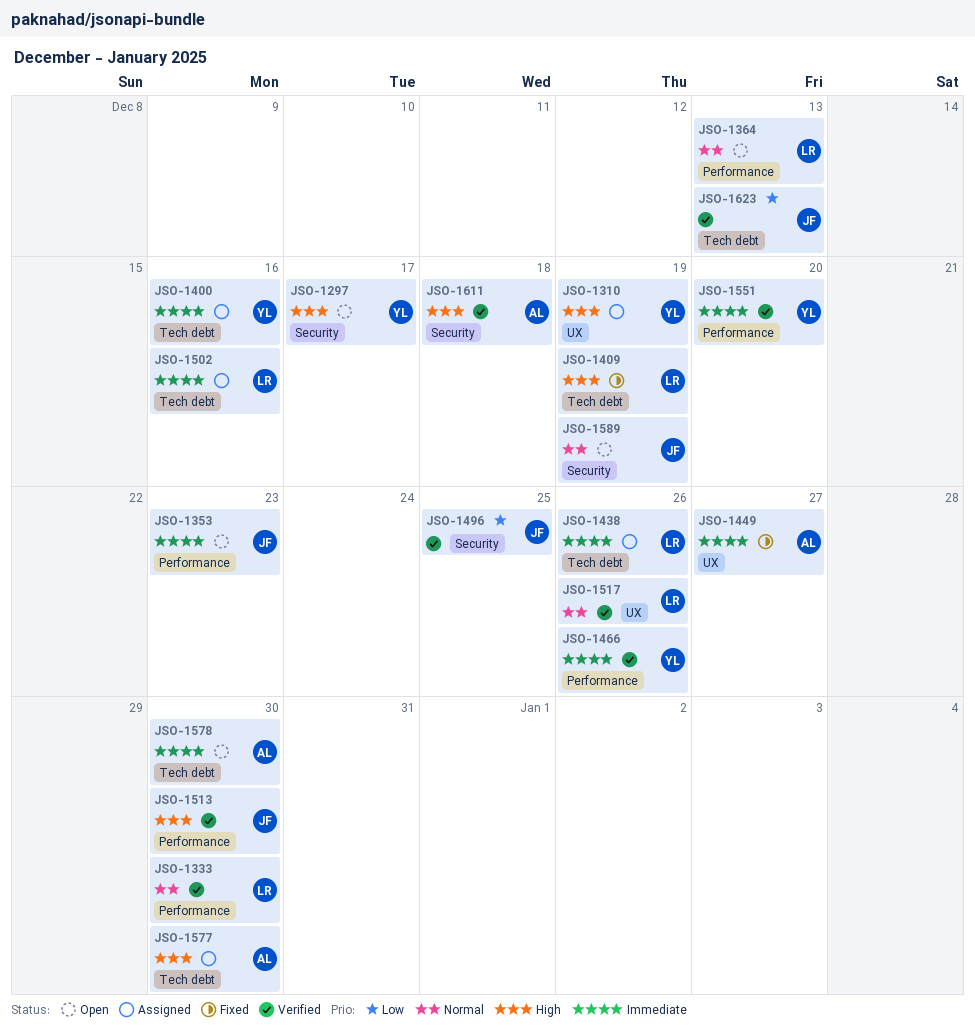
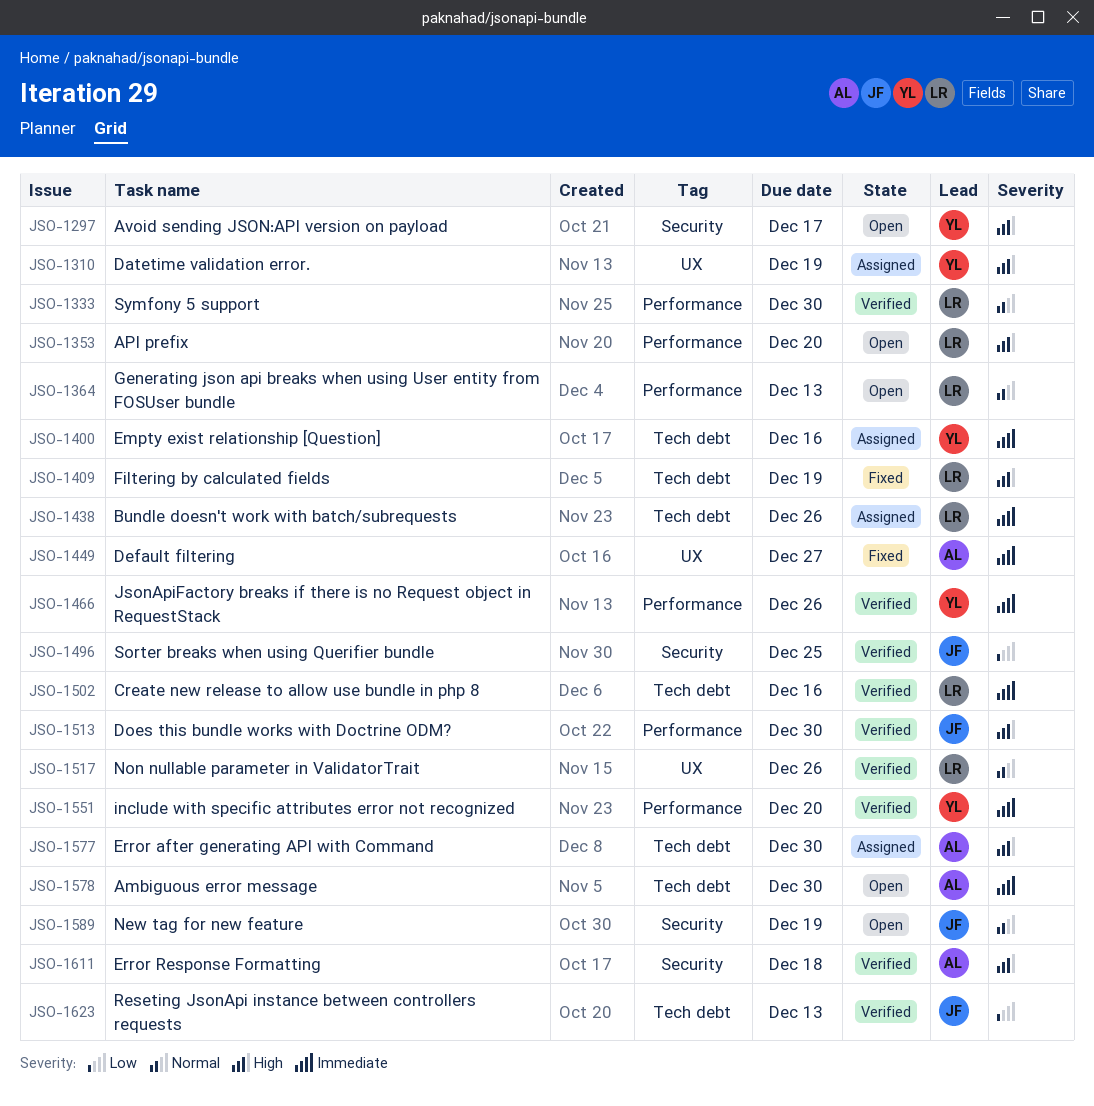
JSO-1353, owner: JF -> LR
JSO-1353, priority: Immediate -> High
JSO-1353, due: Dec 23 -> Dec 20
JSO-1502, status: Assigned -> Verified

